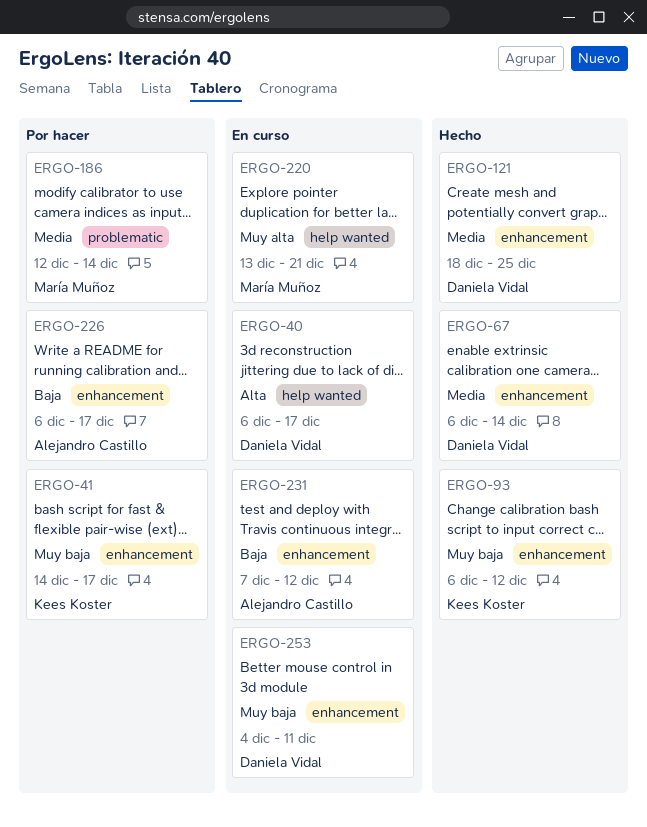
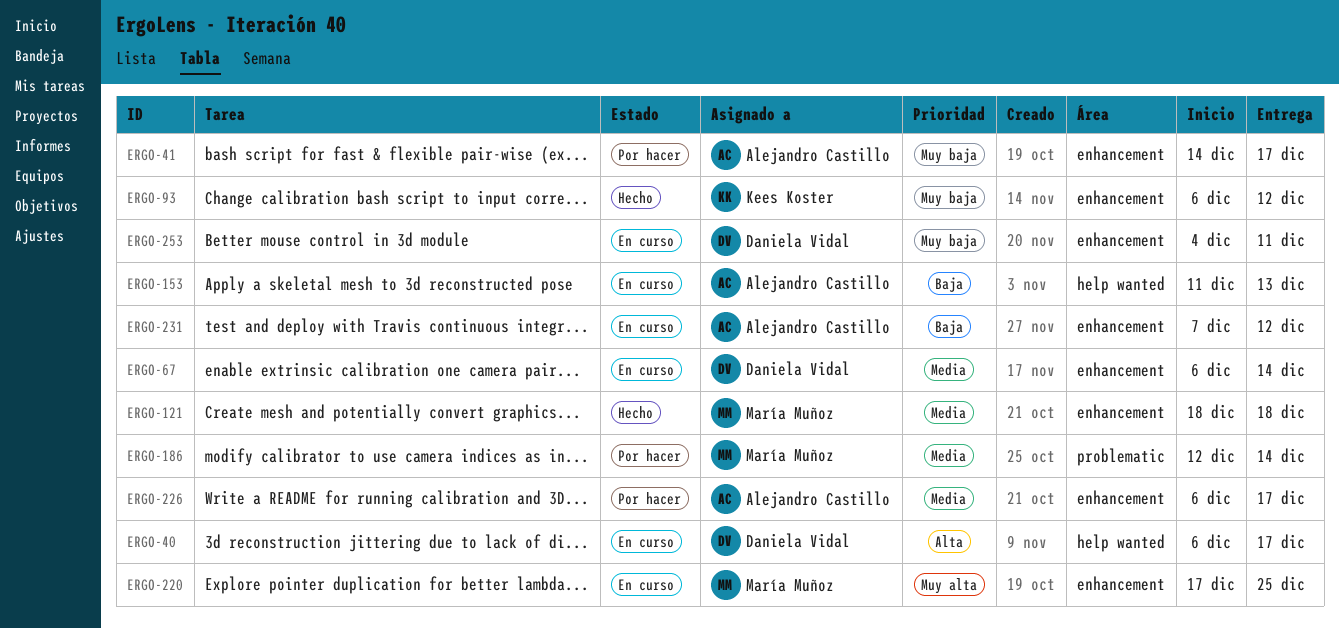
ERGO-41, owner: Kees Koster -> Alejandro Castillo
ERGO-67, status: Hecho -> En curso
ERGO-121, owner: Daniela Vidal -> María Muñoz
ERGO-121, due: Dec 25 -> Dec 18
ERGO-153: none -> present
ERGO-220, label: help wanted -> enhancement
ERGO-220, start: Dec 13 -> Dec 17
ERGO-220, due: Dec 21 -> Dec 25
ERGO-226, priority: Baja -> Media

